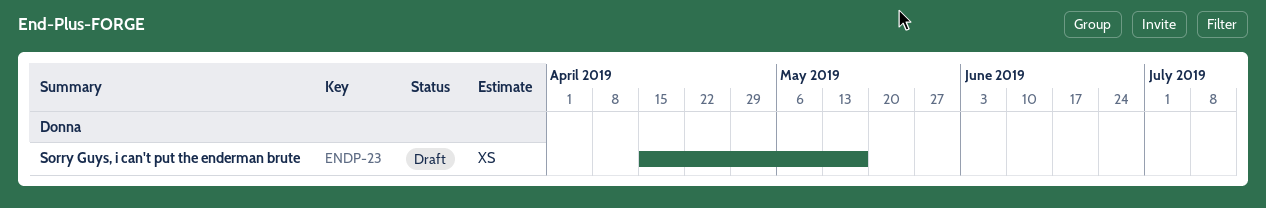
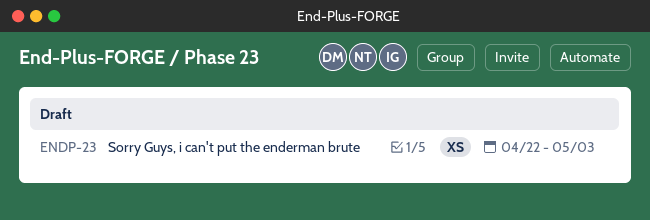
ENDP-23, start: Apr 15 -> Apr 22
ENDP-23, due: May 17 -> May 3

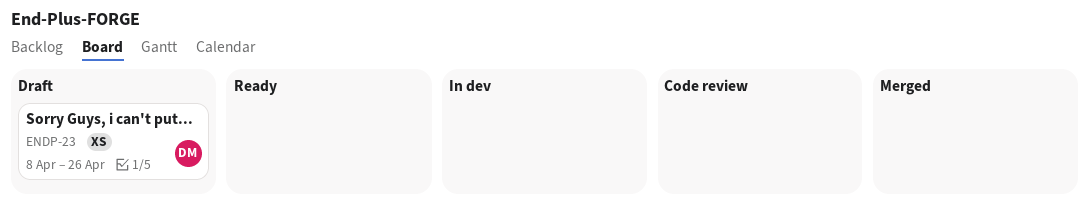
ENDP-23, start: Apr 22 -> Apr 8
ENDP-23, due: May 3 -> Apr 26

